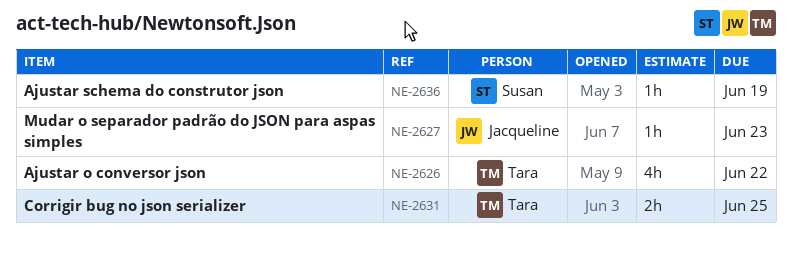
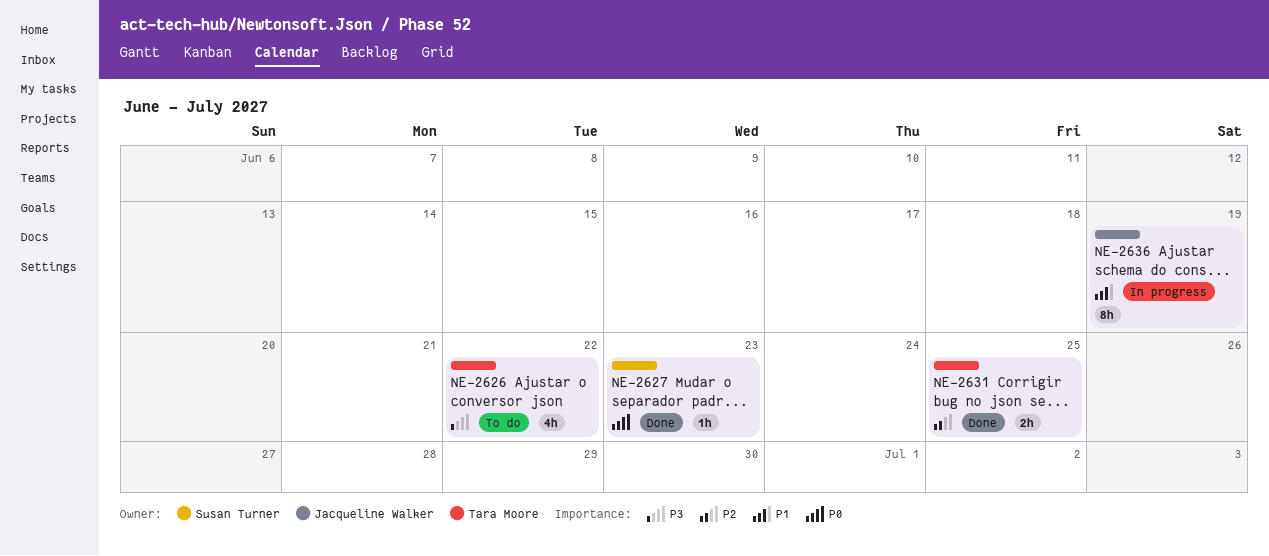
NE-2627, owner: Jacqueline Walker -> Susan Turner
NE-2636, owner: Susan Turner -> Jacqueline Walker
NE-2636, estimate: 1h -> 8h

